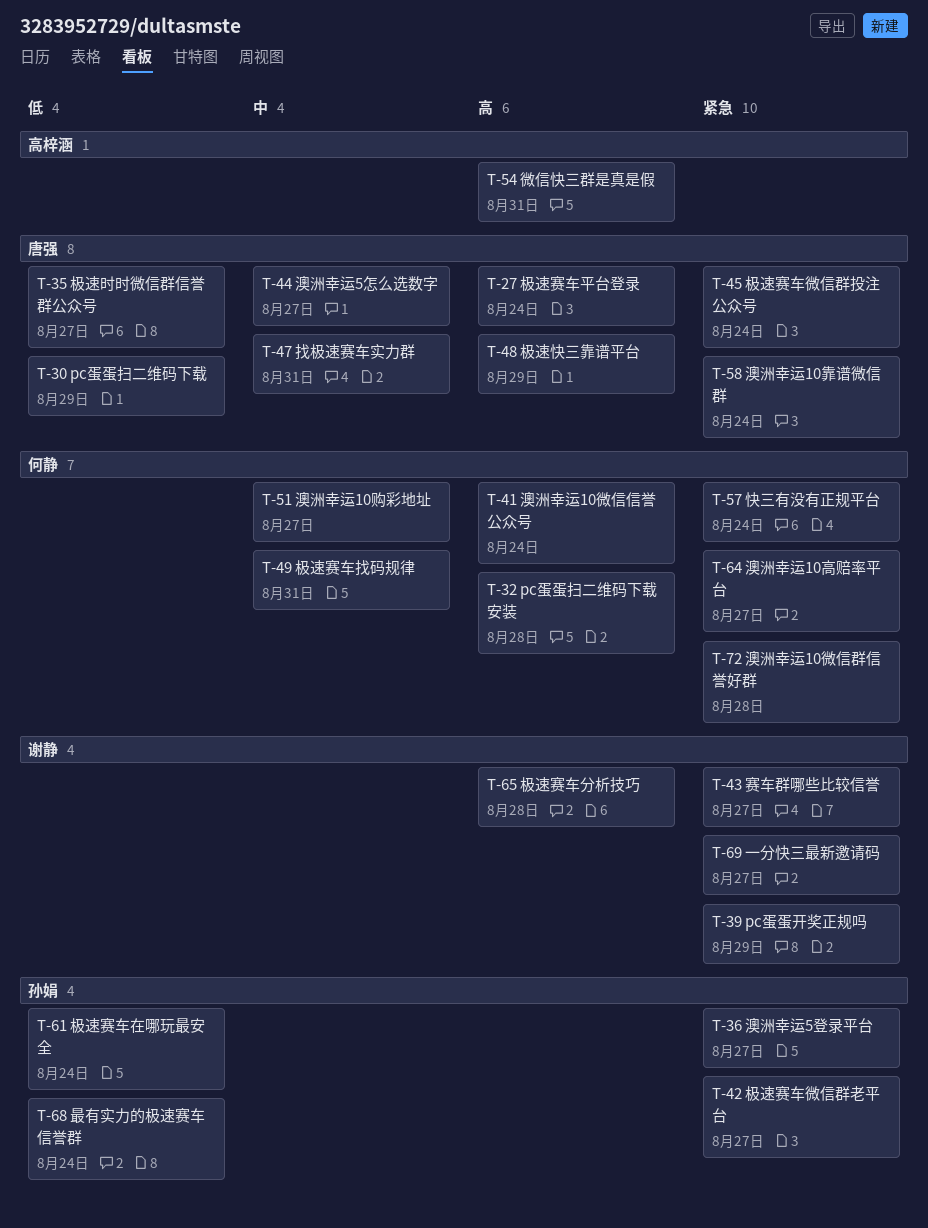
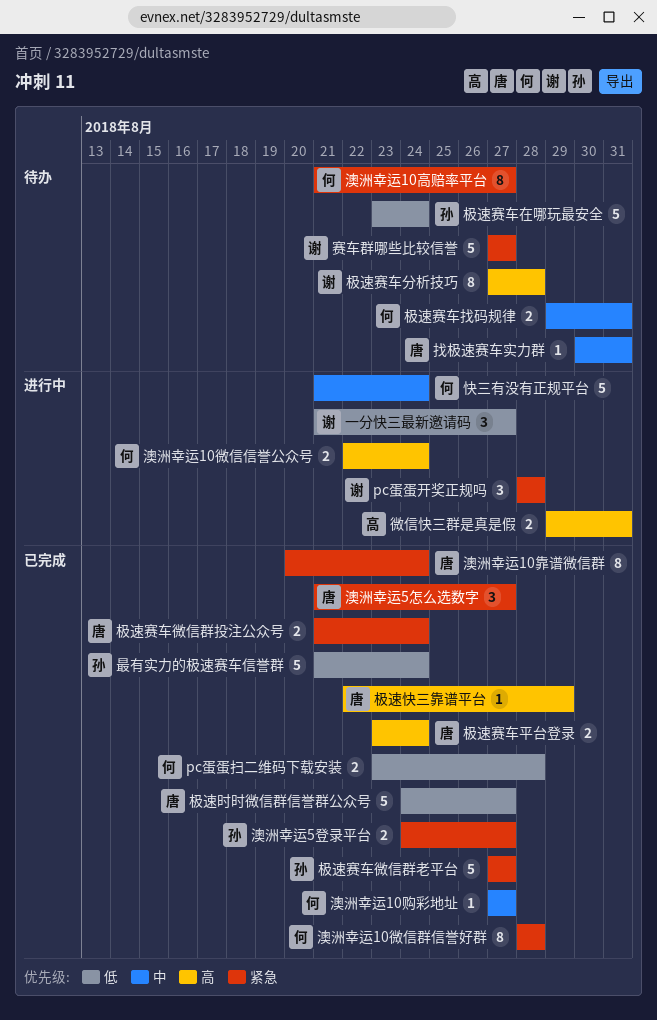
pc蛋蛋开奖正规吗, due: Aug 29 -> Aug 28
pc蛋蛋扫二维码下载: present -> none
pc蛋蛋扫二维码下载安装, priority: 高 -> 低
一分快三最新邀请码, priority: 紧急 -> 低
快三有没有正规平台, priority: 紧急 -> 中
澳洲幸运5怎么选数字, priority: 中 -> 紧急

